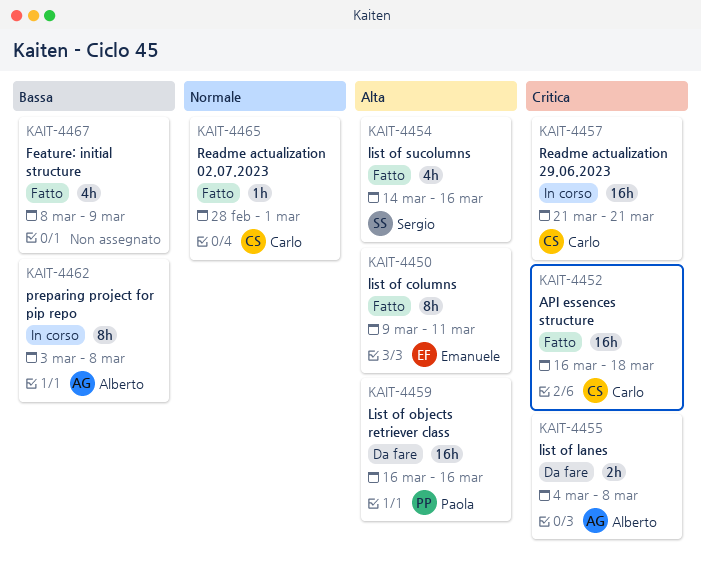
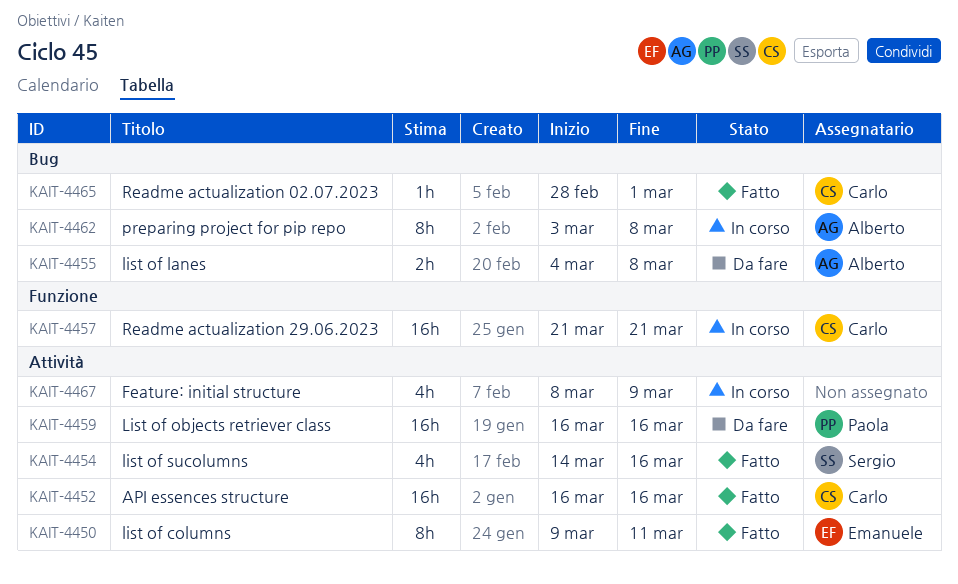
KAIT-4452, due: Mar 18 -> Mar 16
KAIT-4467, status: Fatto -> In corso

